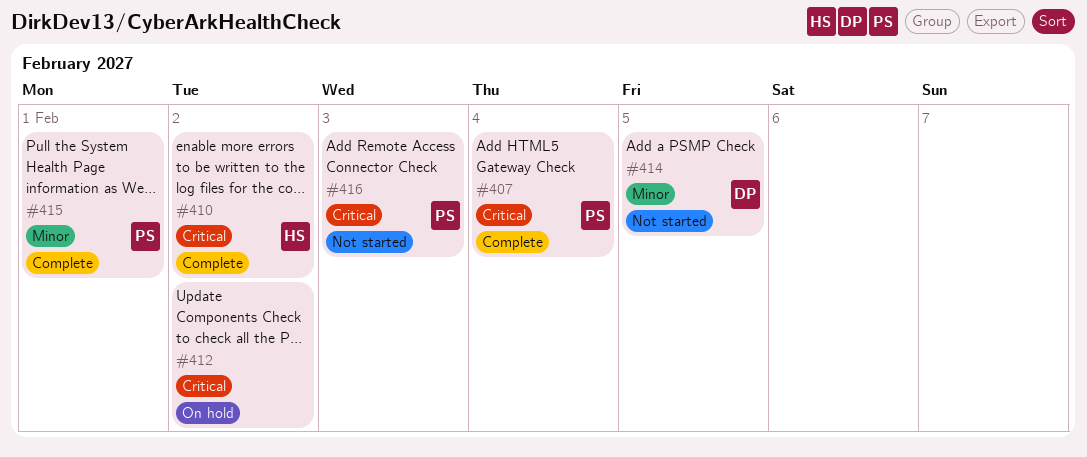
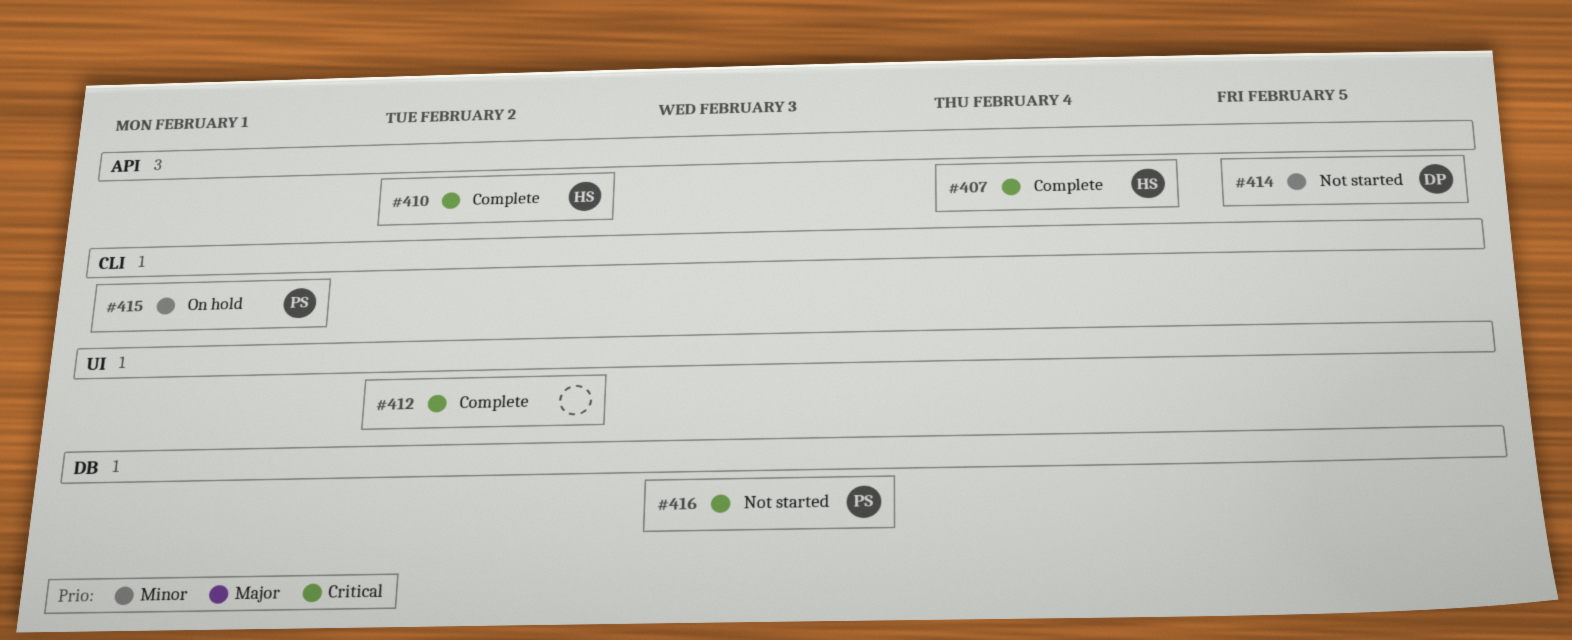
#407, owner: PS -> HS
#412, status: On hold -> Complete
#415, status: Complete -> On hold

